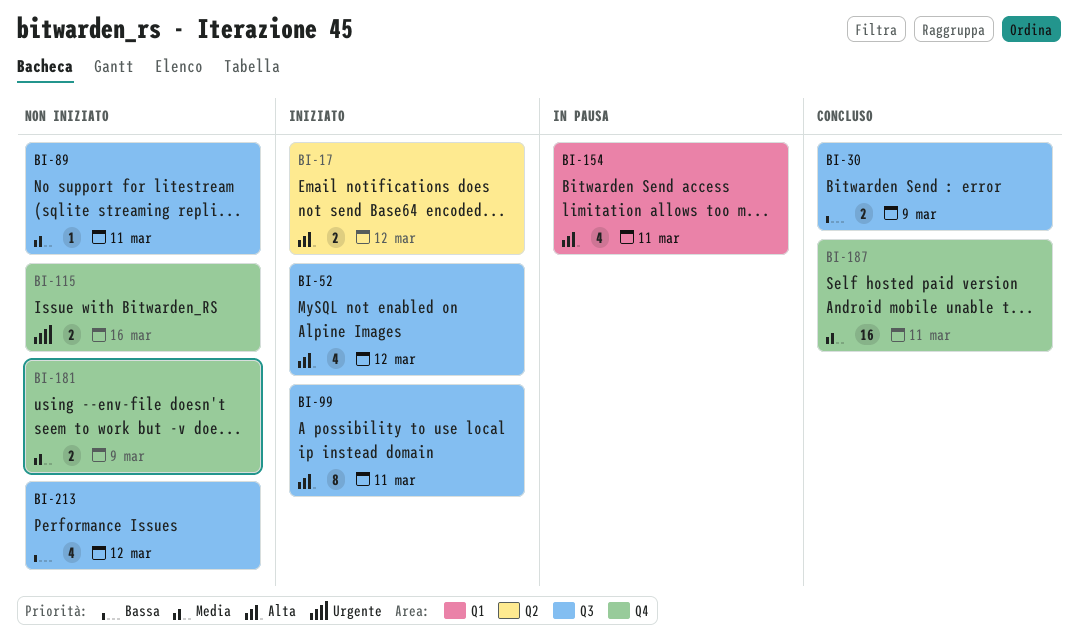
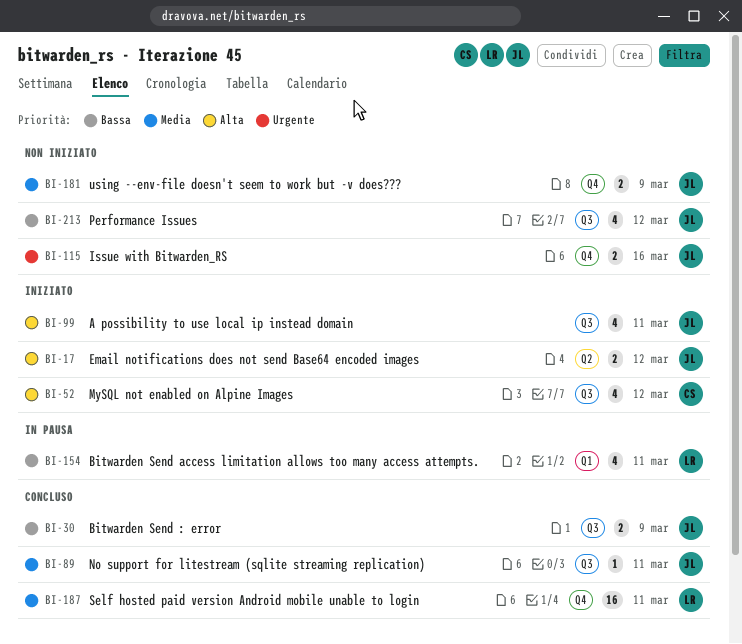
BI-89, status: Non iniziato -> Concluso
BI-99, estimate: 8 -> 4
BI-154, priority: Alta -> Bassa

